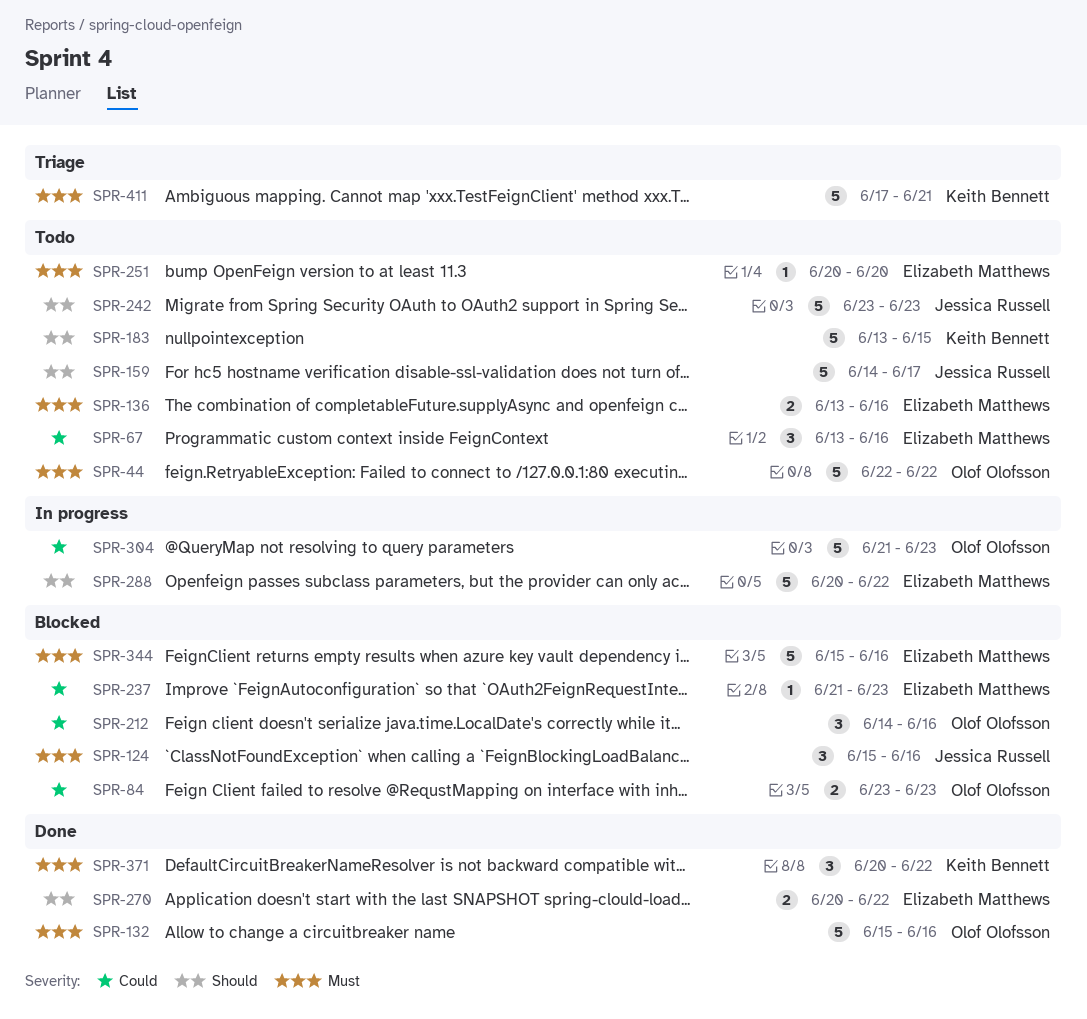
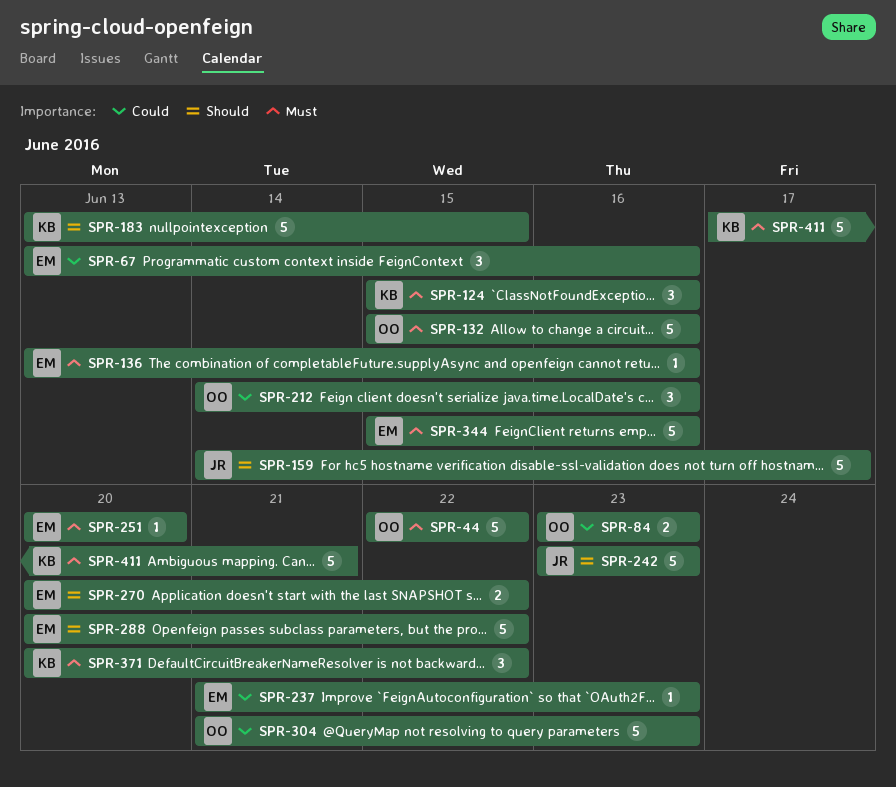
SPR-124, owner: Jessica Russell -> Keith Bennett
SPR-136, estimate: 2 -> 1

